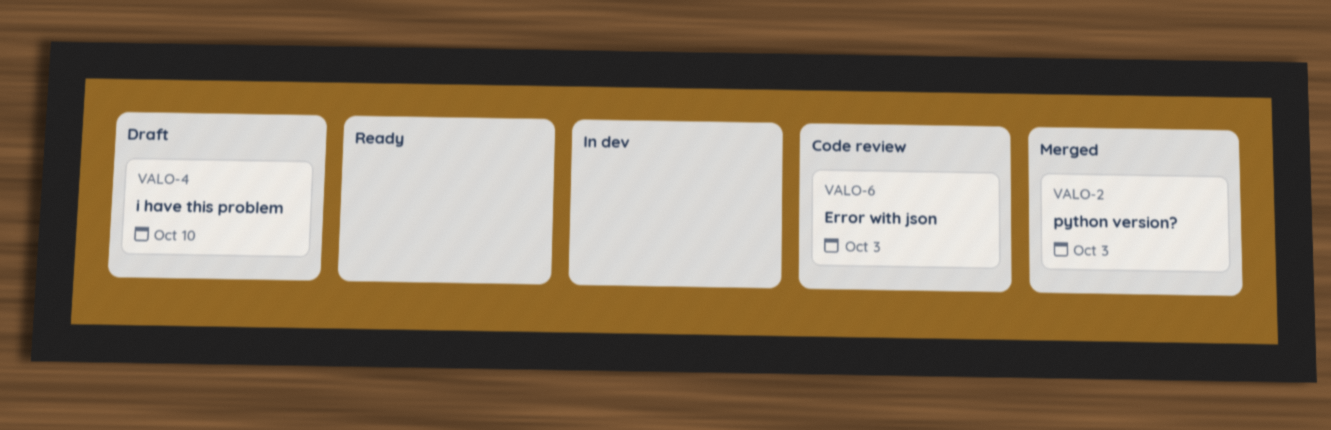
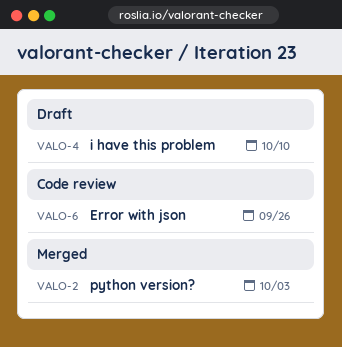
VALO-6, due: Oct 3 -> Sep 26

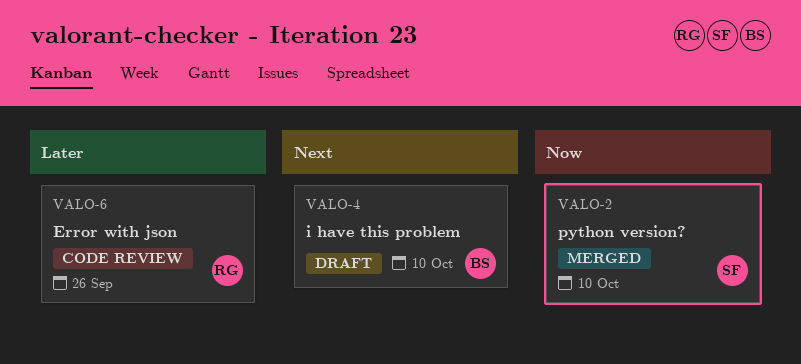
VALO-2, due: Oct 3 -> Oct 10

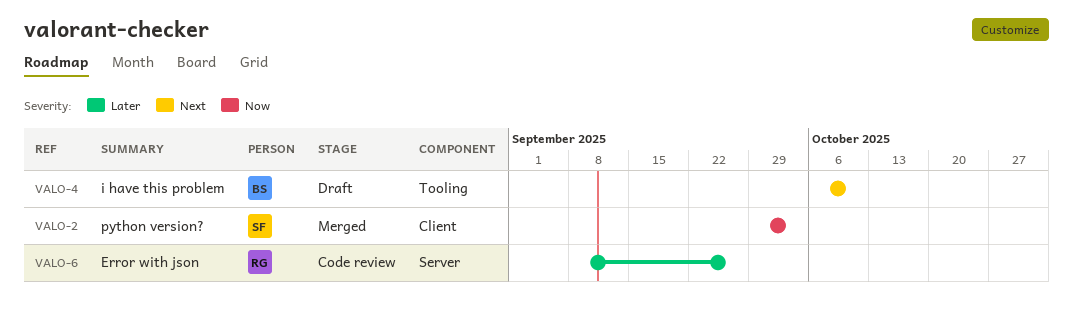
VALO-2, due: Oct 10 -> Oct 3

